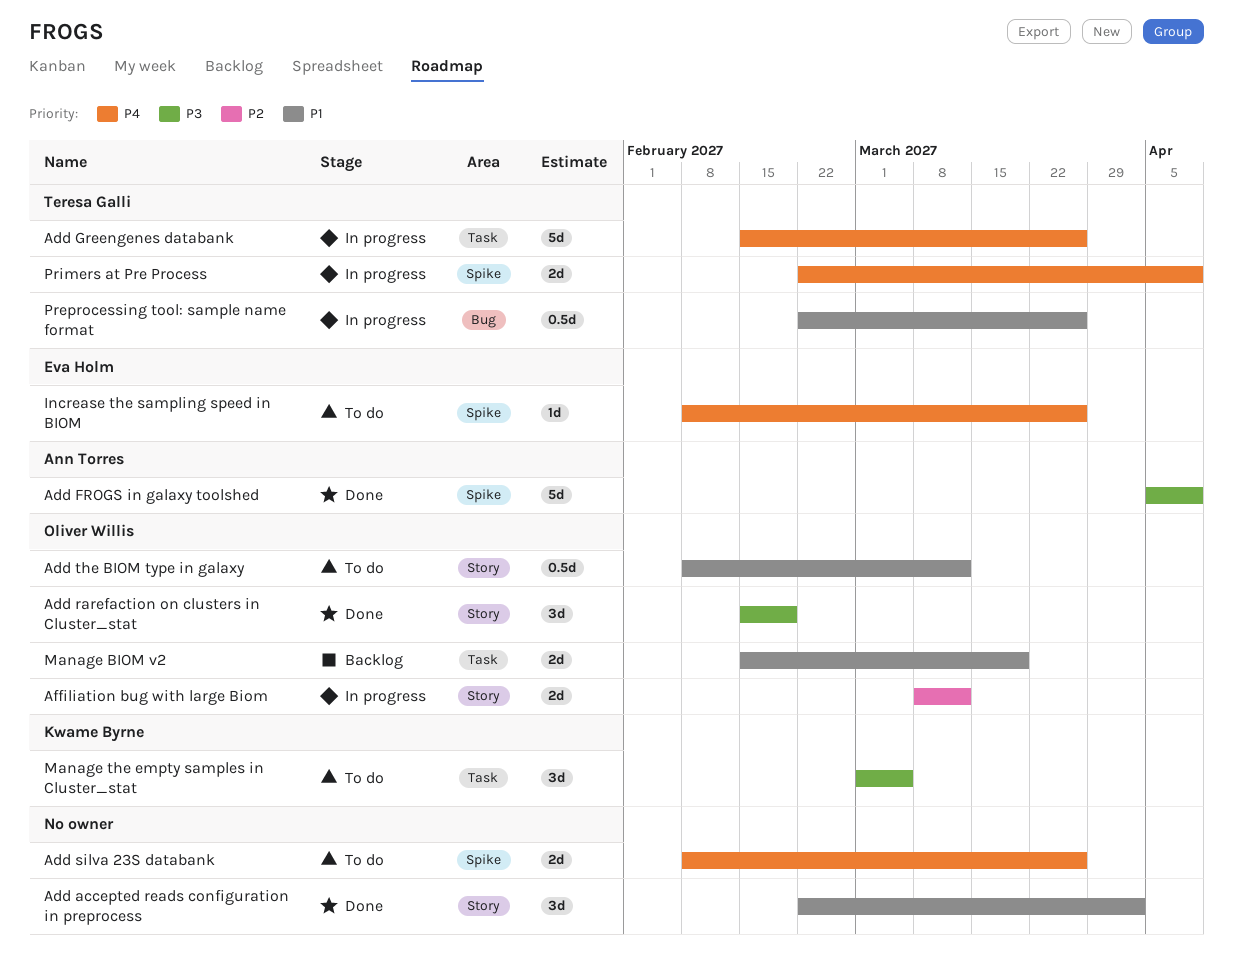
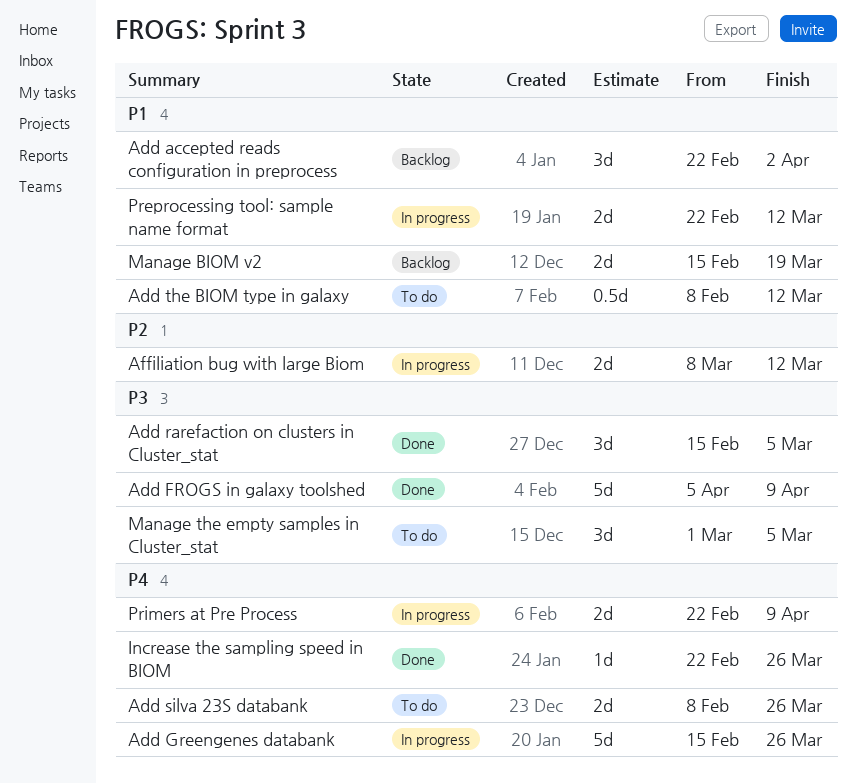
Add accepted reads configuration in preprocess, status: Done -> Backlog
Add rarefaction on clusters in Cluster_stat, due: Feb 19 -> Mar 5
Increase the sampling speed in BIOM, status: To do -> Done
Increase the sampling speed in BIOM, start: Feb 8 -> Feb 22
Preprocessing tool: sample name format, estimate: 0.5d -> 2d
Preprocessing tool: sample name format, due: Mar 26 -> Mar 12

